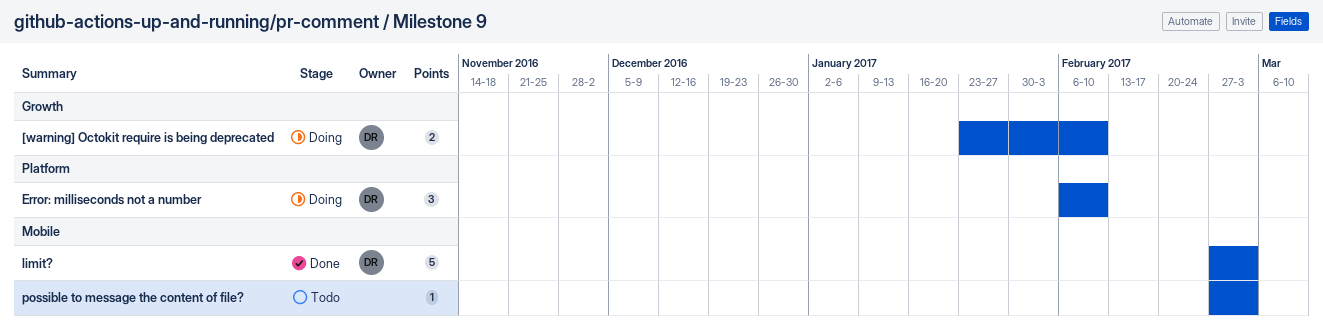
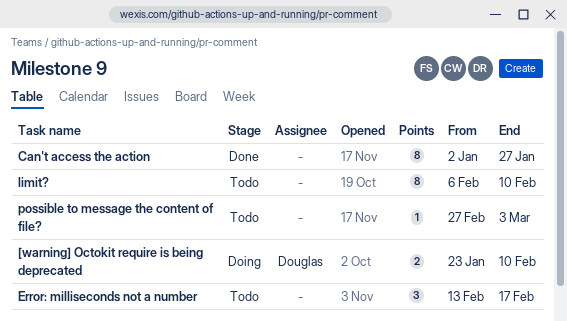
Can't access the action: none -> present
Error: milliseconds not a number, status: Doing -> Todo
Error: milliseconds not a number, owner: Douglas -> none
Error: milliseconds not a number, start: Feb 6 -> Feb 13
Error: milliseconds not a number, due: Feb 10 -> Feb 17
limit?, status: Done -> Todo
limit?, owner: Douglas -> none
limit?, estimate: 5 -> 8
limit?, start: Feb 27 -> Feb 6
limit?, due: Mar 3 -> Feb 10

